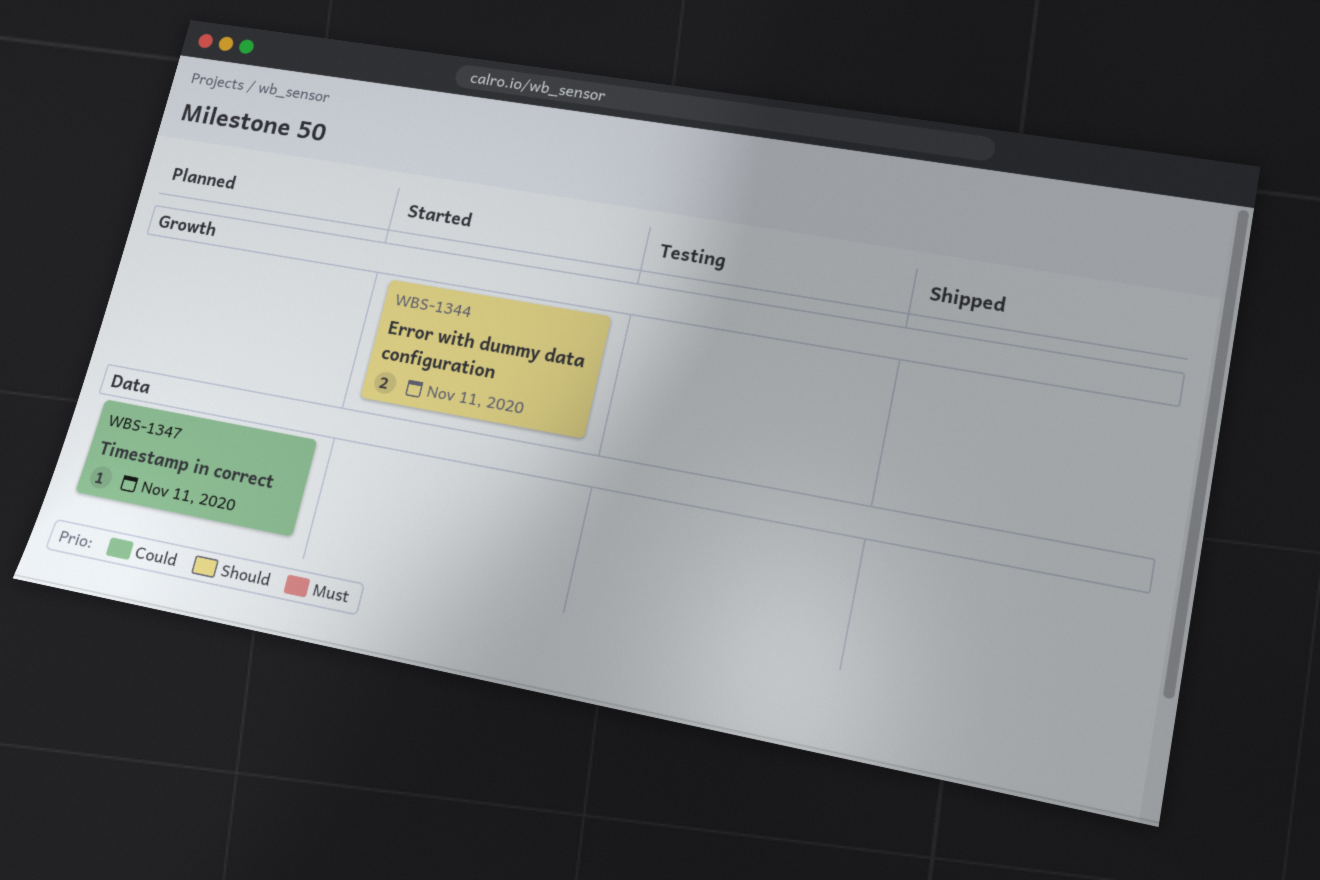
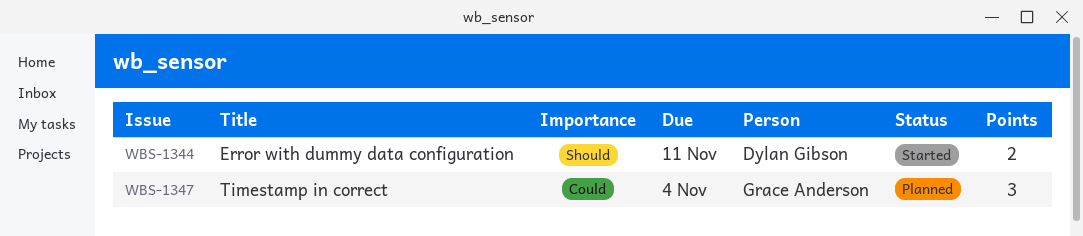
WBS-1347, estimate: 1 -> 3
WBS-1347, due: Nov 11 -> Nov 4

